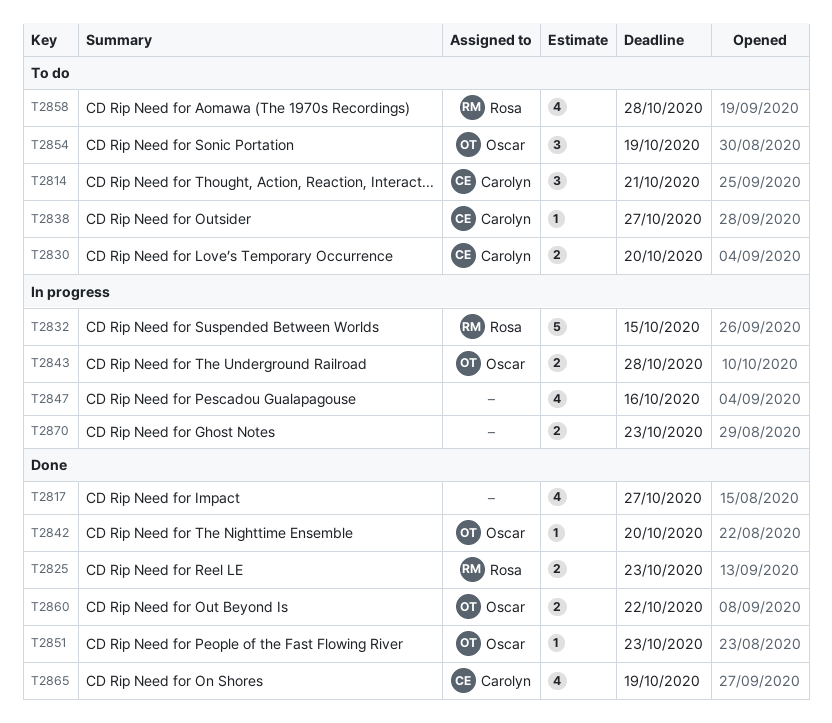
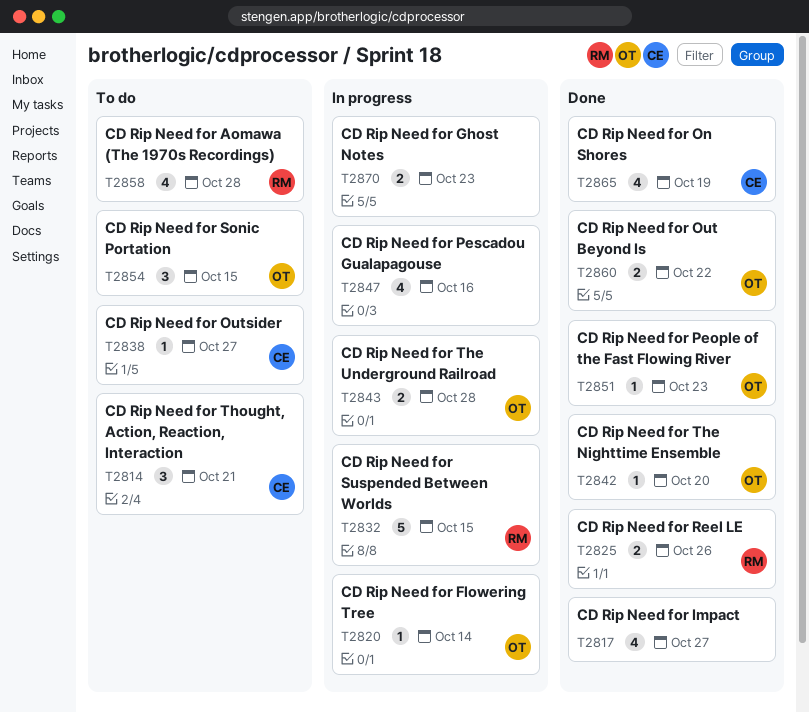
T2820: none -> present
T2825, due: Oct 23 -> Oct 26
T2830: present -> none
T2854, due: Oct 19 -> Oct 15

